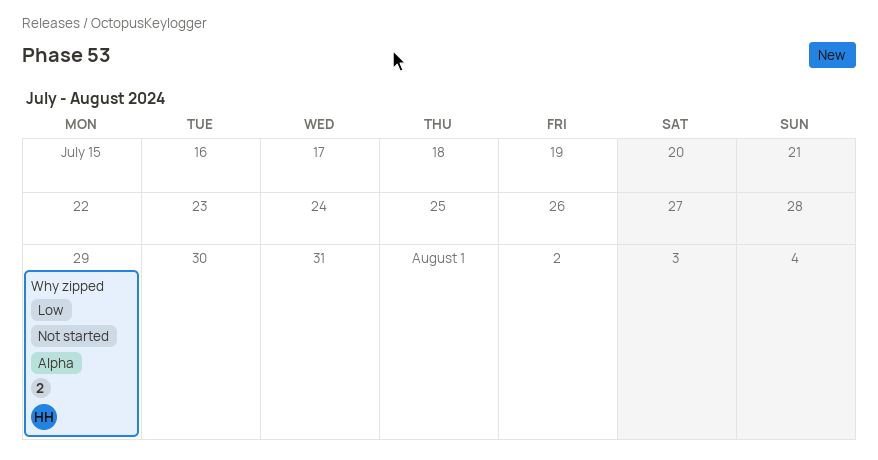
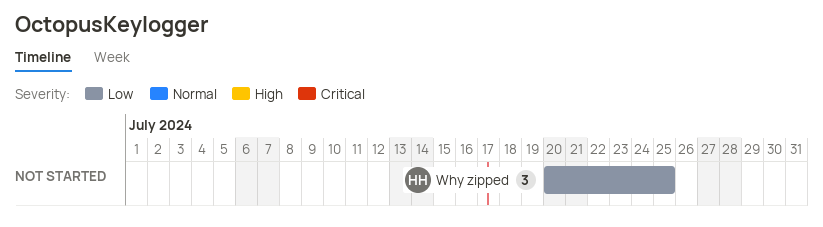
Why zipped, estimate: 2 -> 3
Why zipped, due: Jul 29 -> Jul 25

